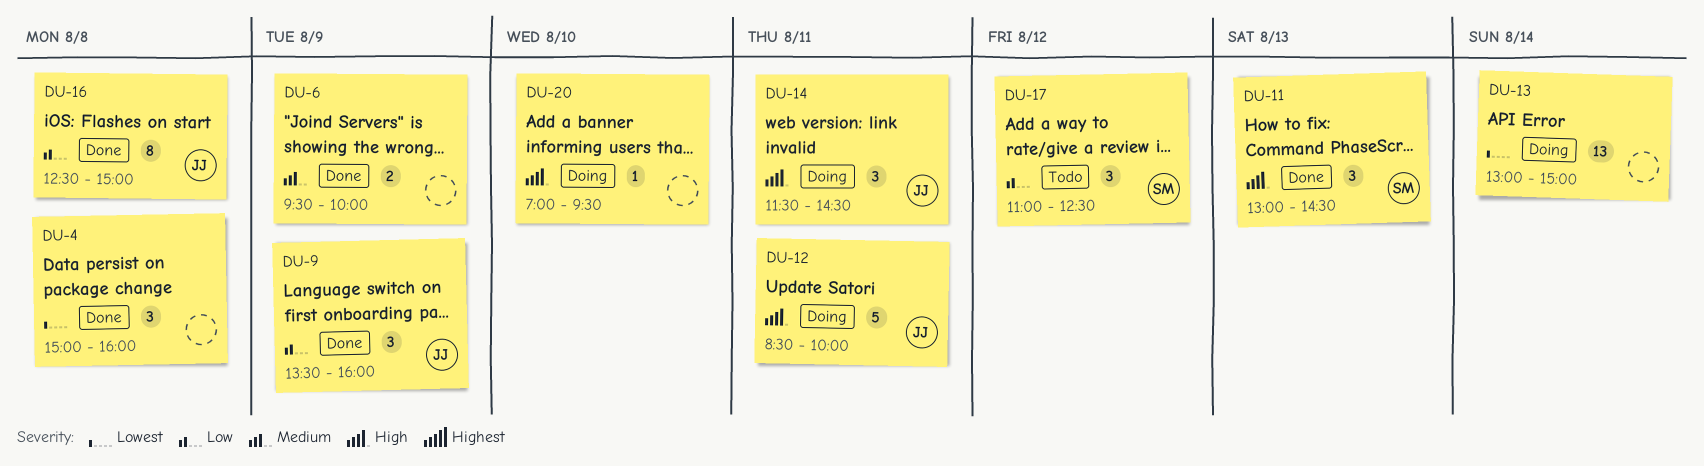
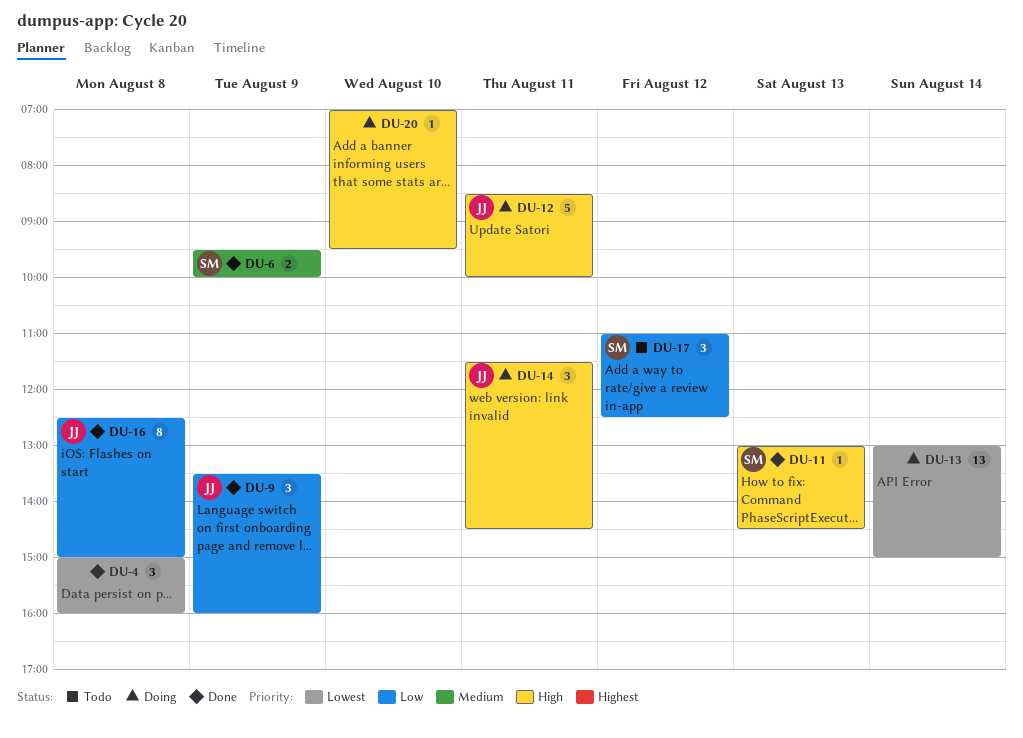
DU-6, owner: none -> SM
DU-11, estimate: 3 -> 1

